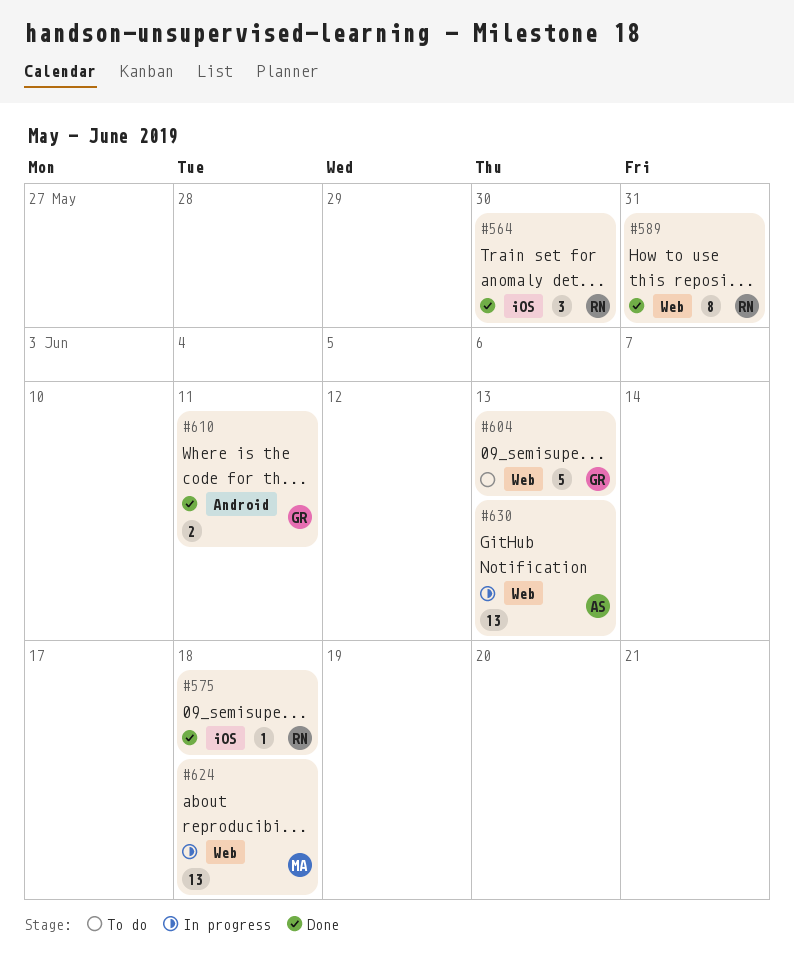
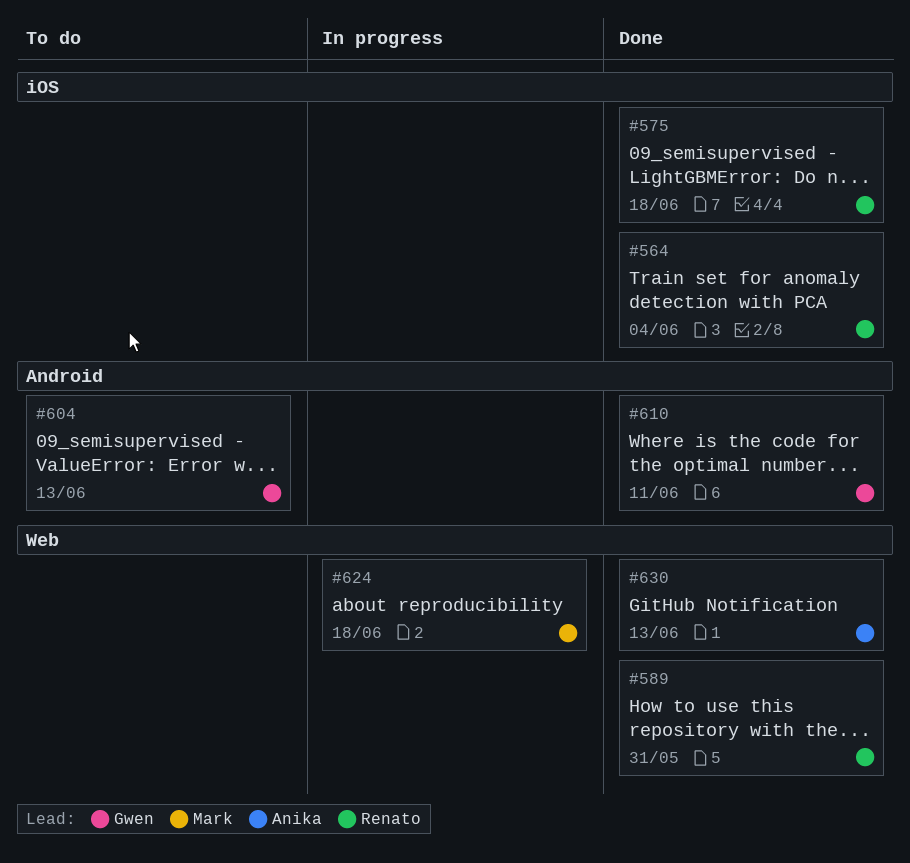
#564, due: May 30 -> Jun 4
#604, label: Web -> Android
#630, status: In progress -> Done

